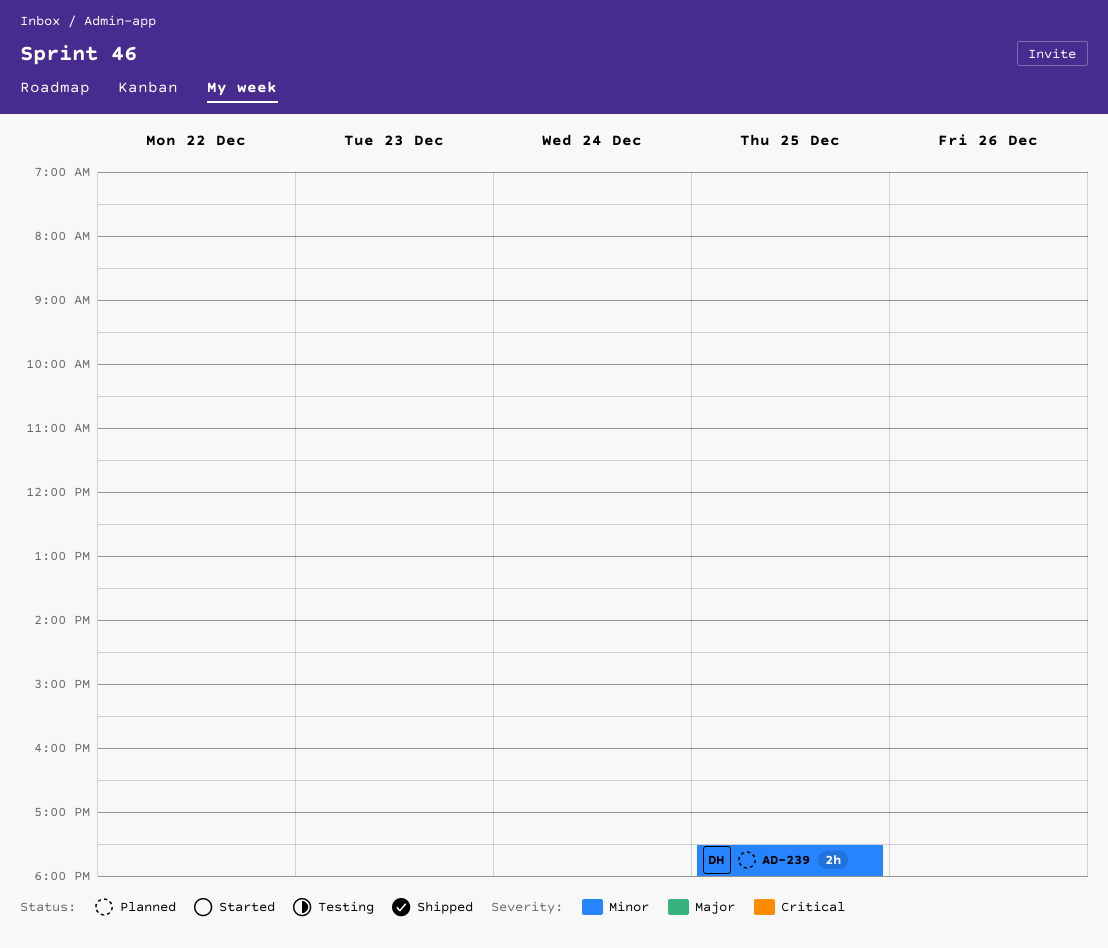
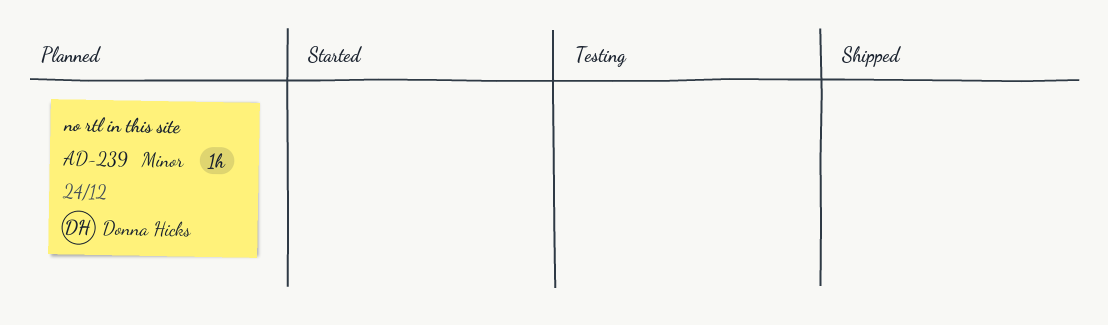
AD-239, estimate: 2h -> 1h
AD-239, day: Dec 25 -> Dec 24

